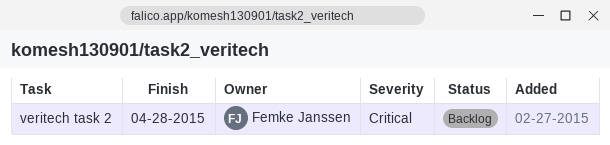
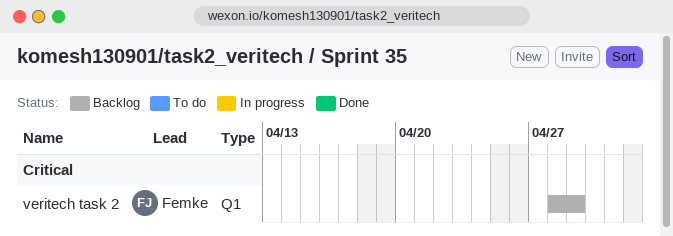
veritech task 2, due: Apr 28 -> Apr 29

